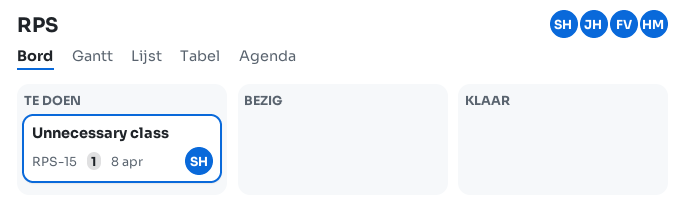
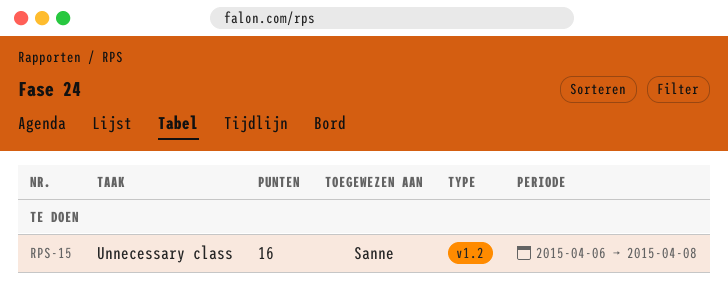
RPS-15, estimate: 1 -> 16

